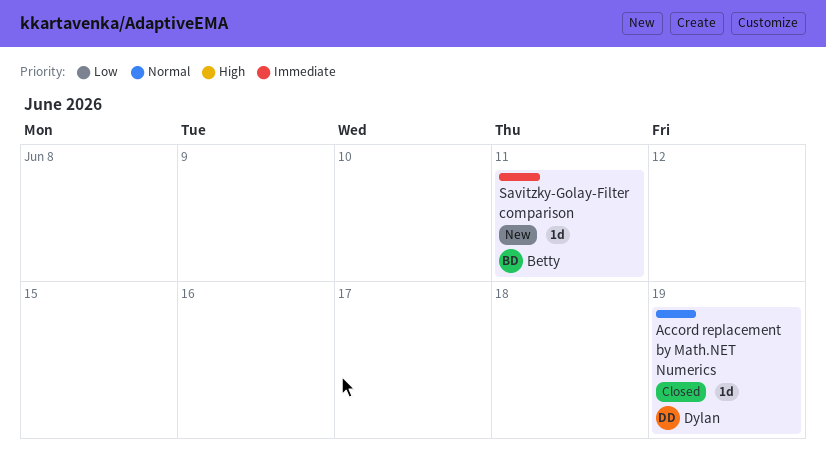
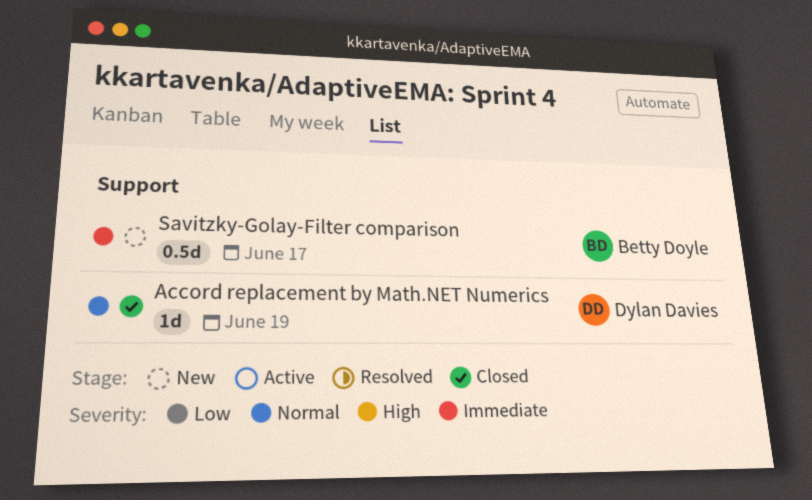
Savitzky-Golay-Filter comparison, estimate: 1d -> 0.5d
Savitzky-Golay-Filter comparison, due: Jun 11 -> Jun 17

